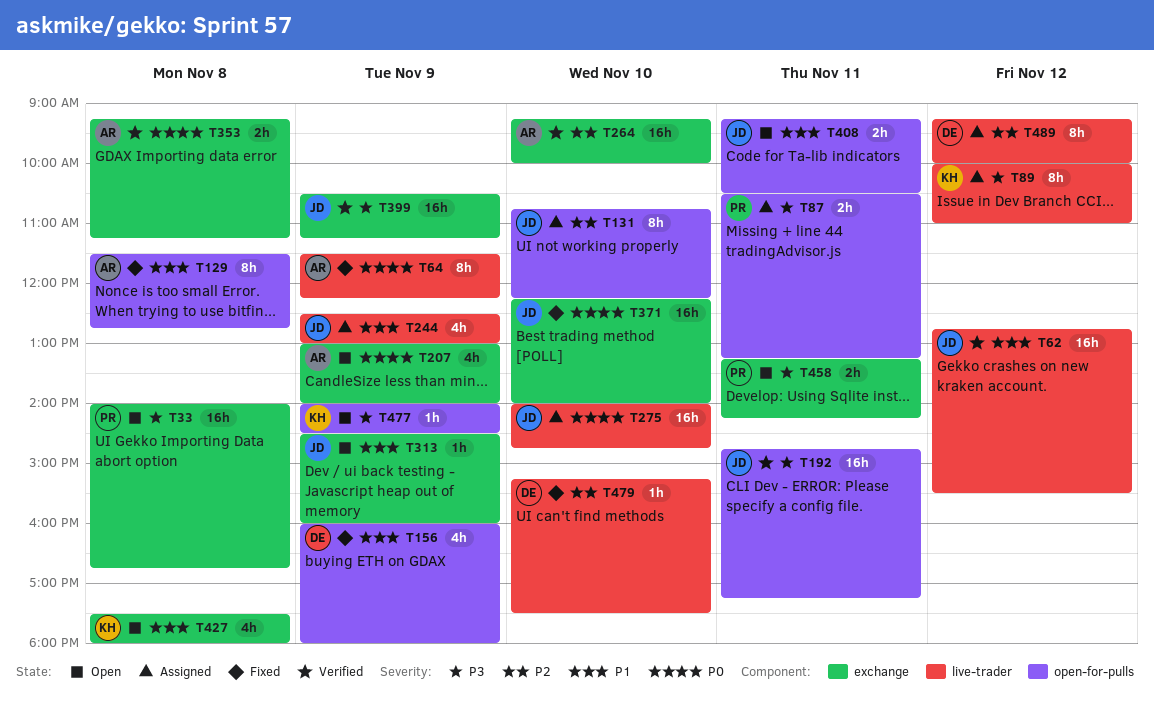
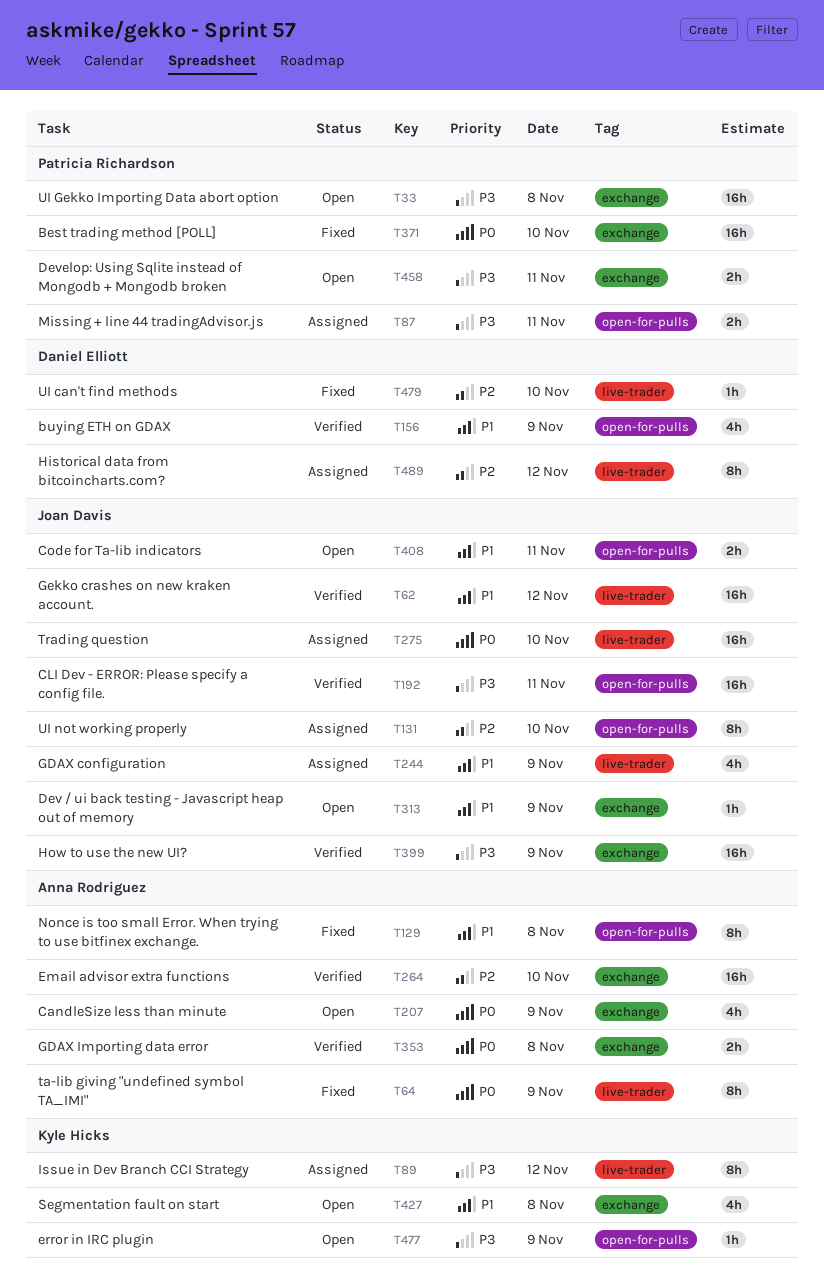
T156, status: Fixed -> Verified
T371, owner: Joan Davis -> Patricia Richardson

